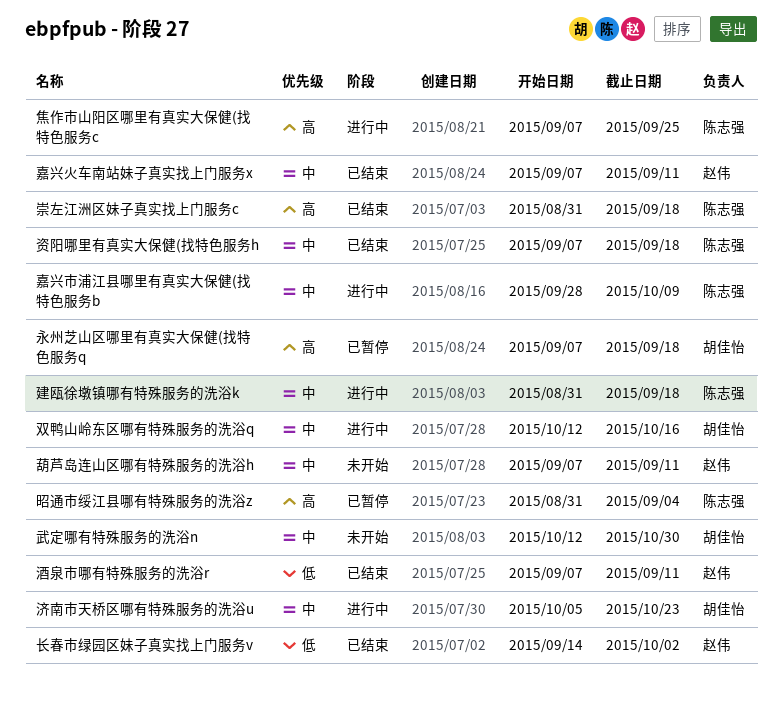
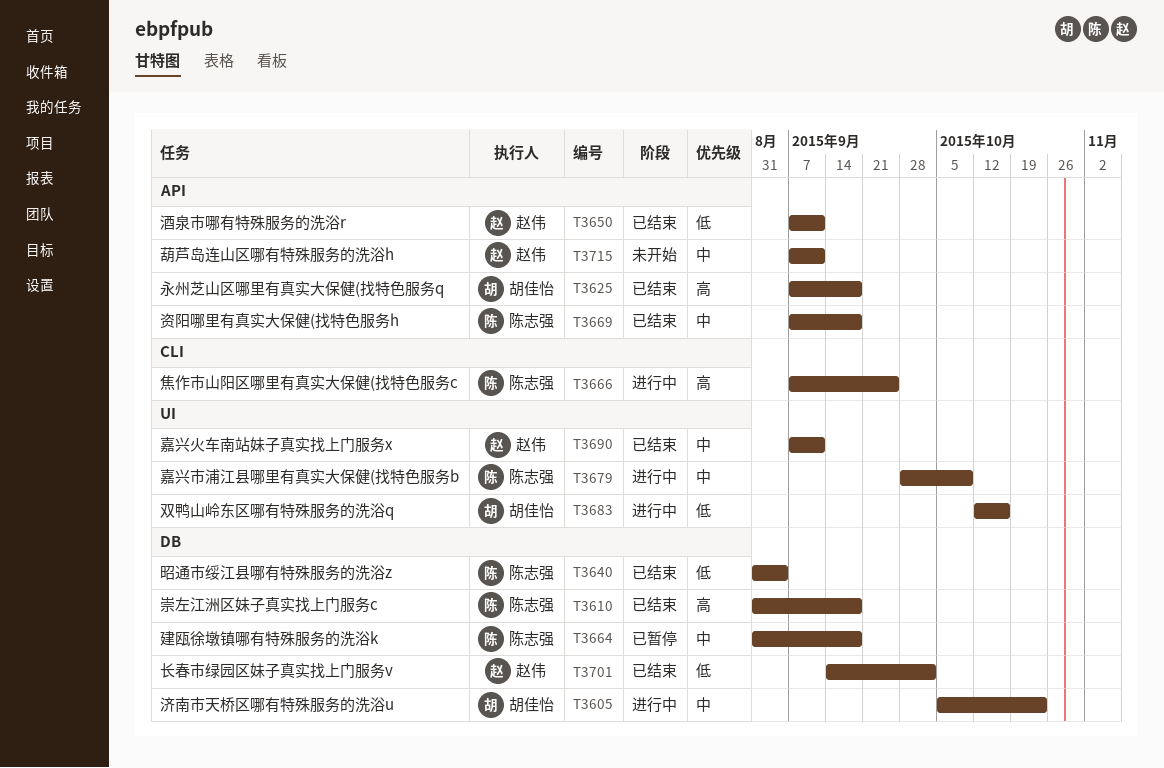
双鸭山岭东区哪有特殊服务的洗浴q, priority: 中 -> 低
建瓯徐墩镇哪有特殊服务的洗浴k, status: 进行中 -> 已暂停
昭通市绥江县哪有特殊服务的洗浴z, status: 已暂停 -> 已结束
昭通市绥江县哪有特殊服务的洗浴z, priority: 高 -> 低
武定哪有特殊服务的洗浴n: present -> none
永州芝山区哪里有真实大保健(找特色服务q, status: 已暂停 -> 已结束

